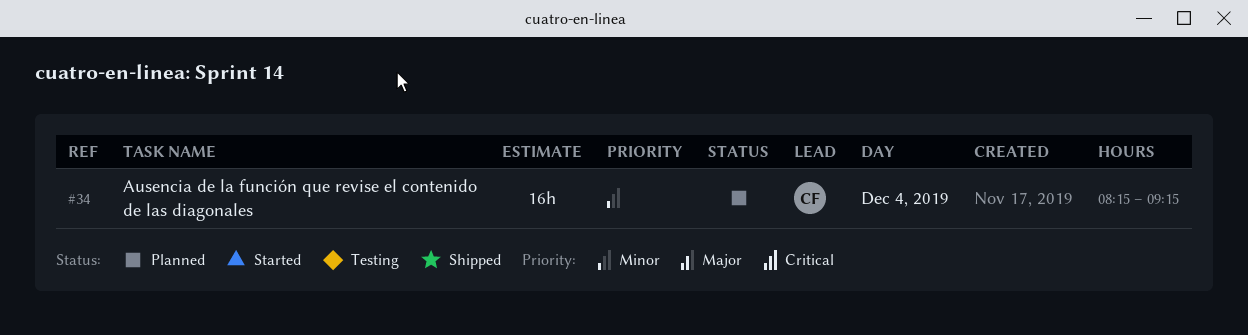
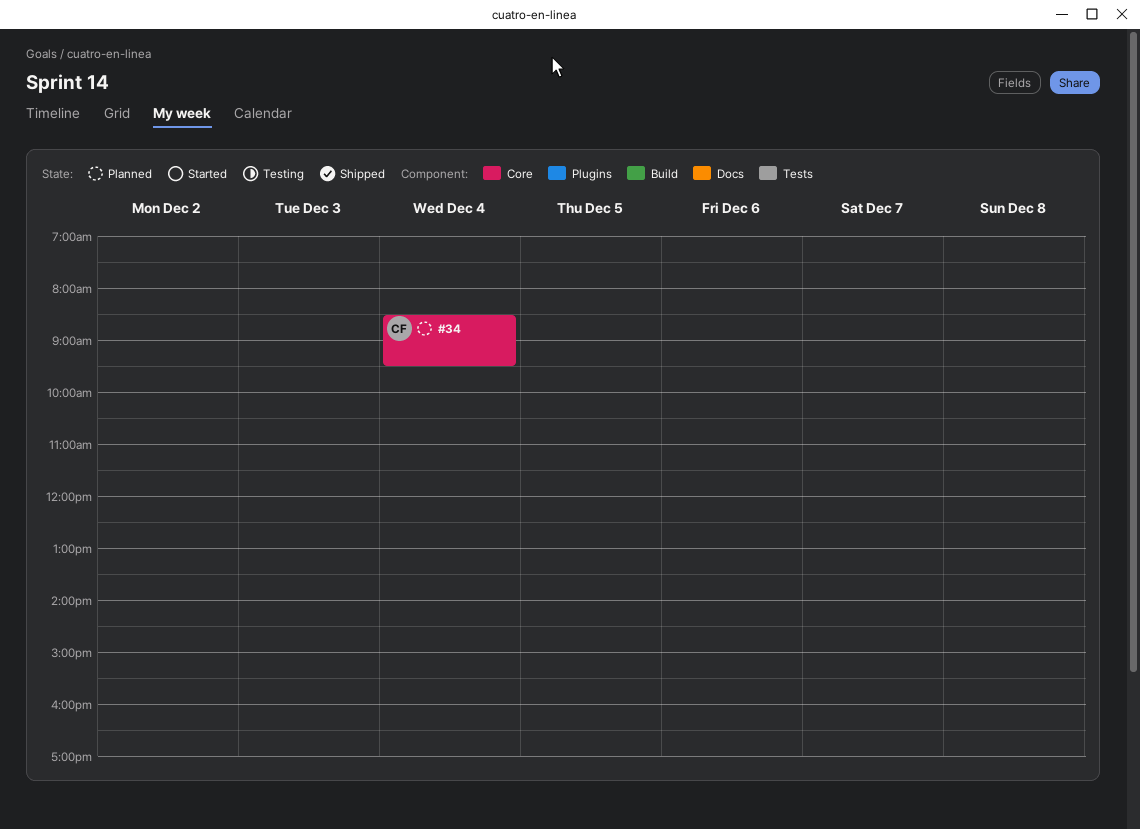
#34, begins: 08:15 -> 08:30
#34, ends: 09:15 -> 09:30

